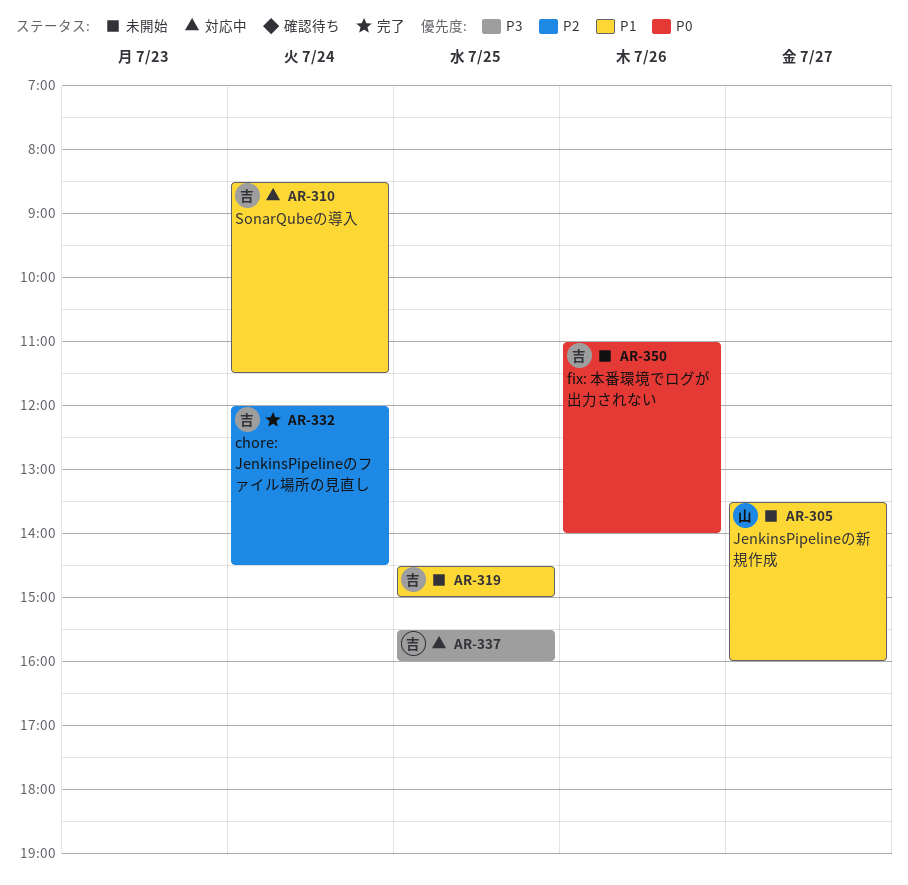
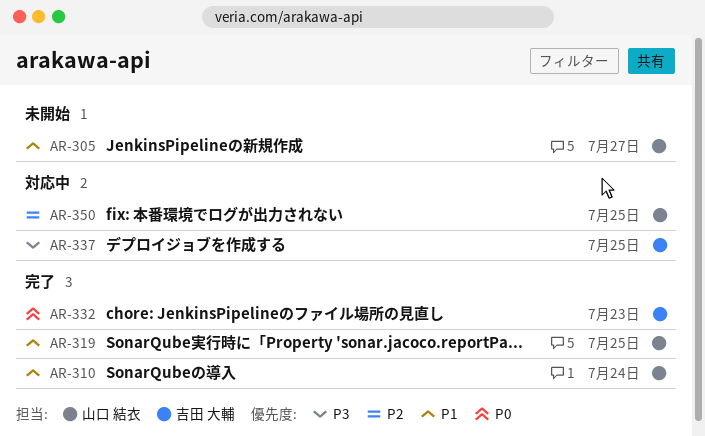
AR-310, status: 対応中 -> 完了
AR-310, owner: 吉田 大輔 -> 山口 結衣
AR-319, status: 未開始 -> 完了
AR-319, owner: 吉田 大輔 -> 山口 結衣
AR-332, priority: P2 -> P0
AR-332, day: Jul 24 -> Jul 23
AR-350, status: 未開始 -> 対応中
AR-350, owner: 吉田 大輔 -> 山口 結衣
AR-350, priority: P0 -> P2
AR-350, day: Jul 26 -> Jul 25

